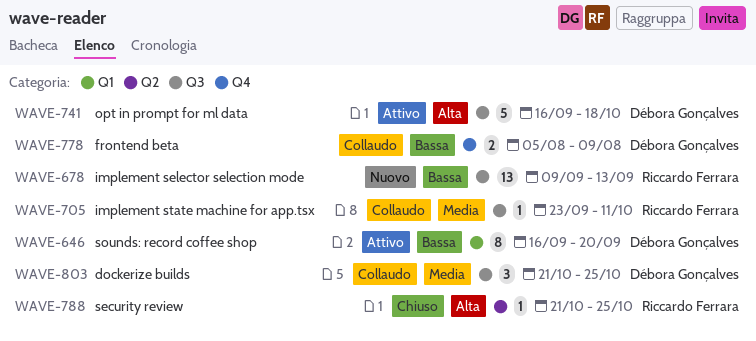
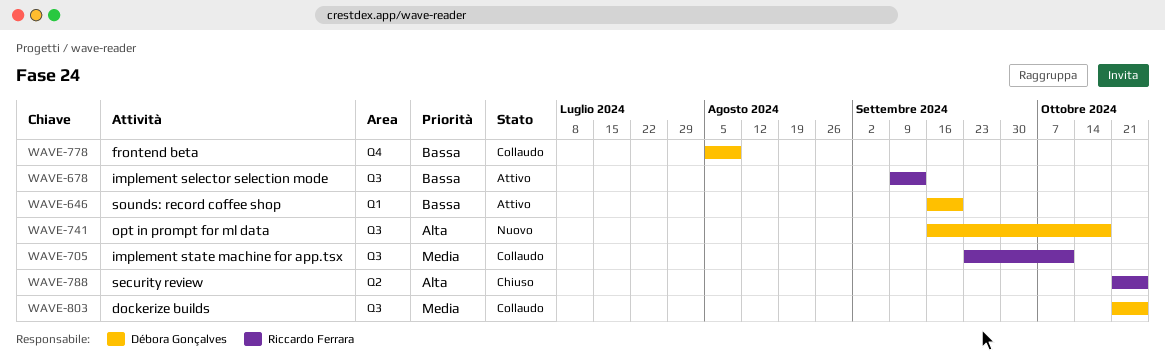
WAVE-678, status: Nuovo -> Attivo
WAVE-741, status: Attivo -> Nuovo

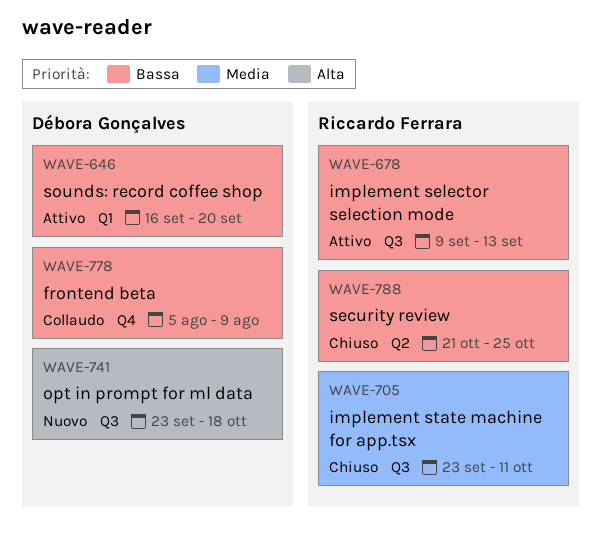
WAVE-705, status: Collaudo -> Chiuso
WAVE-741, start: Sep 16 -> Sep 23
WAVE-788, priority: Alta -> Bassa
WAVE-803: present -> none

